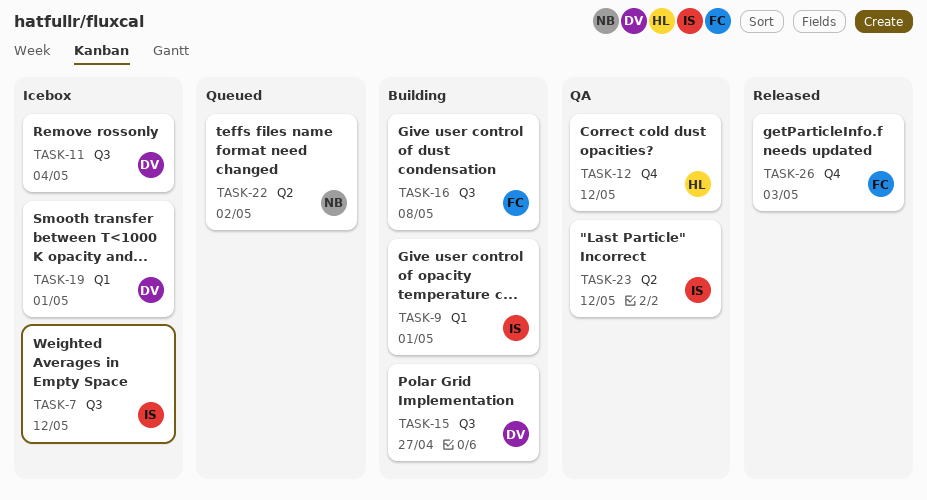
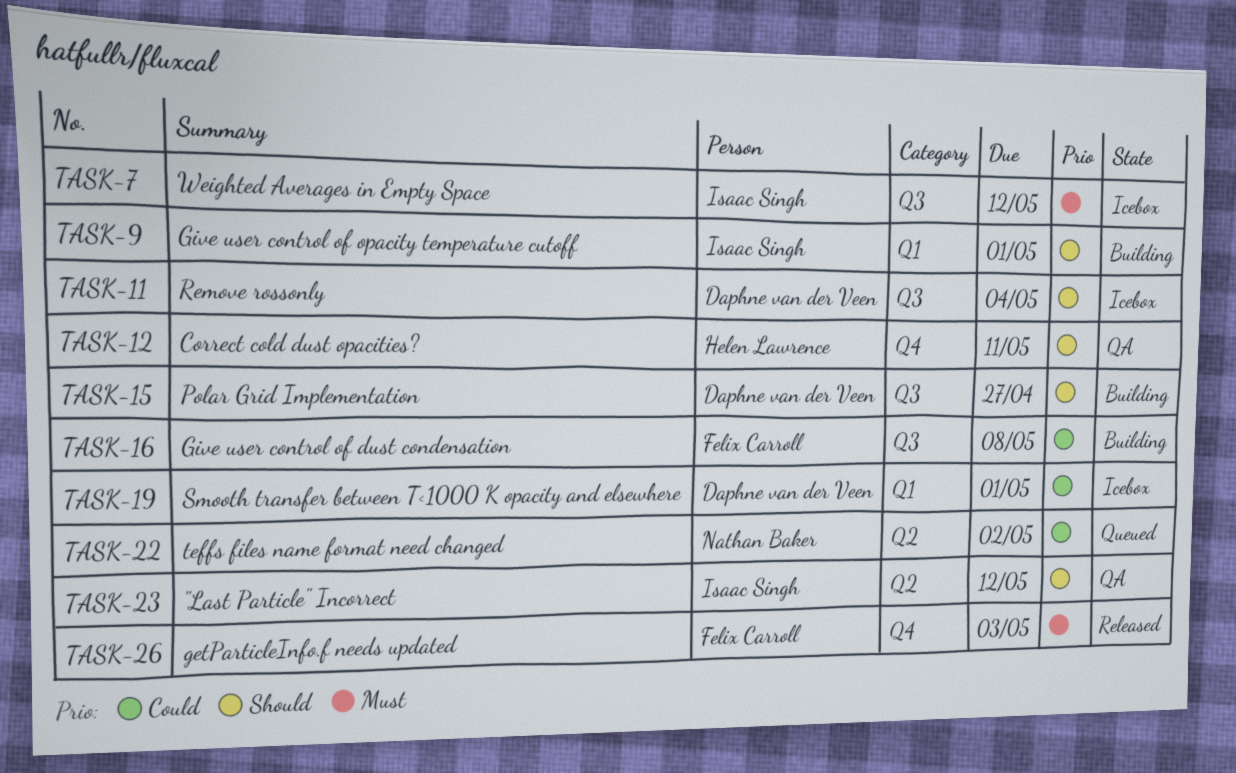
TASK-12, due: May 12 -> May 11

